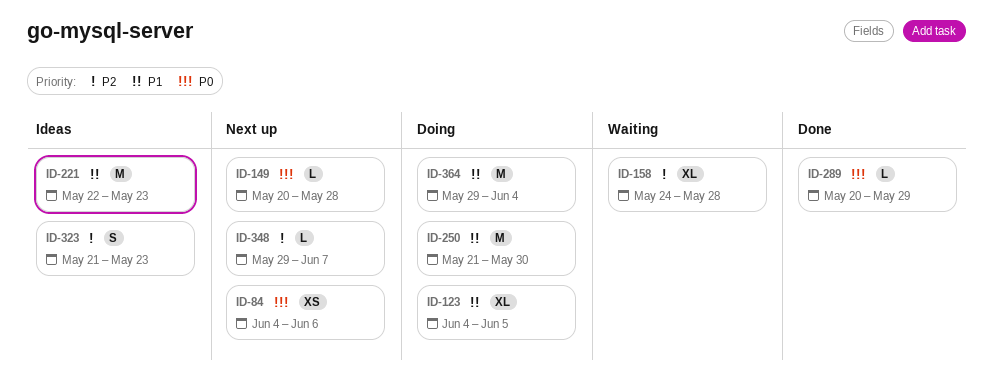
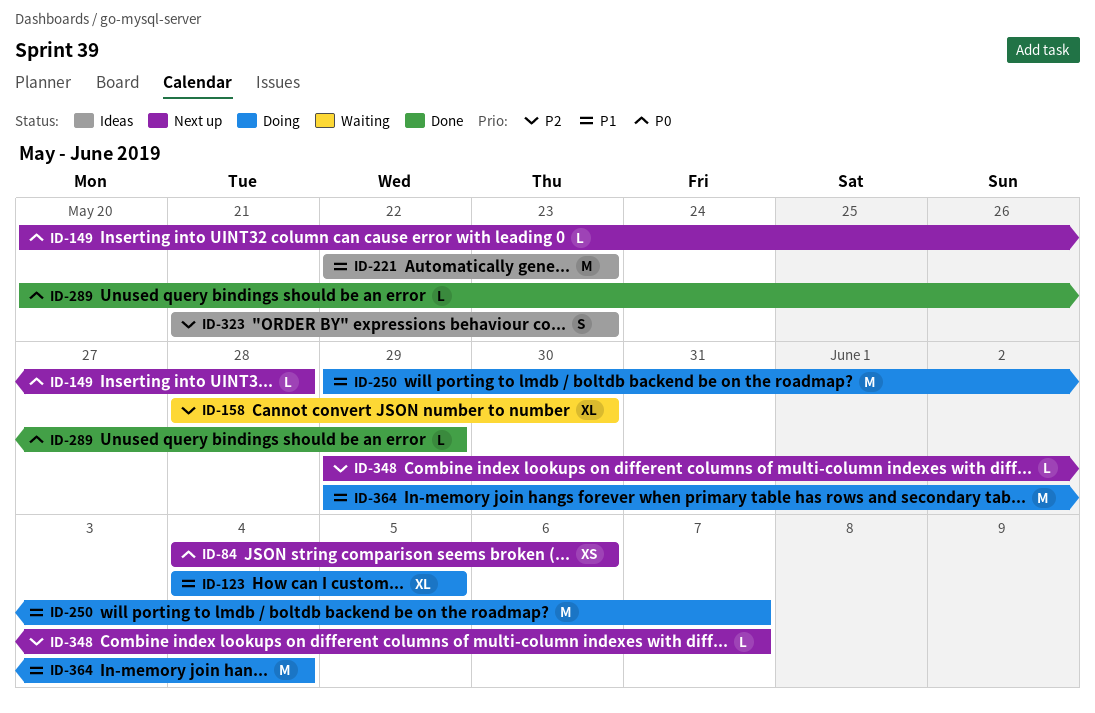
ID-158, start: May 24 -> May 28
ID-158, due: May 28 -> May 30
ID-250, start: May 21 -> May 29
ID-250, due: May 30 -> Jun 7

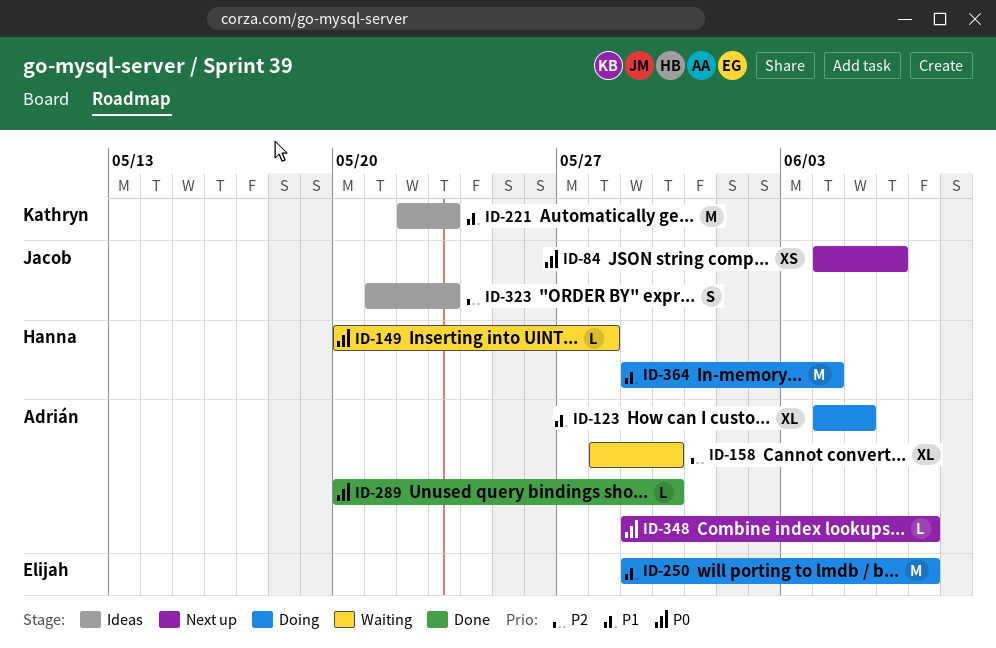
ID-149, status: Next up -> Waiting
ID-289, due: May 29 -> May 30
ID-348, priority: P2 -> P0

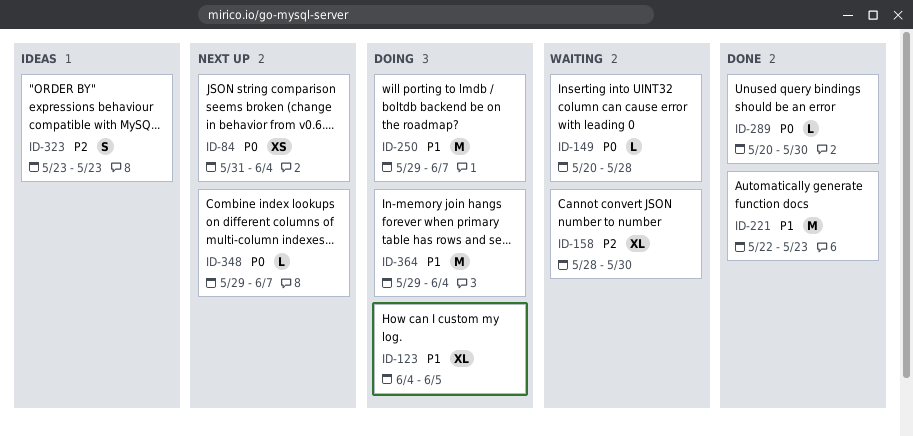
ID-84, start: Jun 4 -> May 31
ID-84, due: Jun 6 -> Jun 4
ID-221, status: Ideas -> Done
ID-323, start: May 21 -> May 23

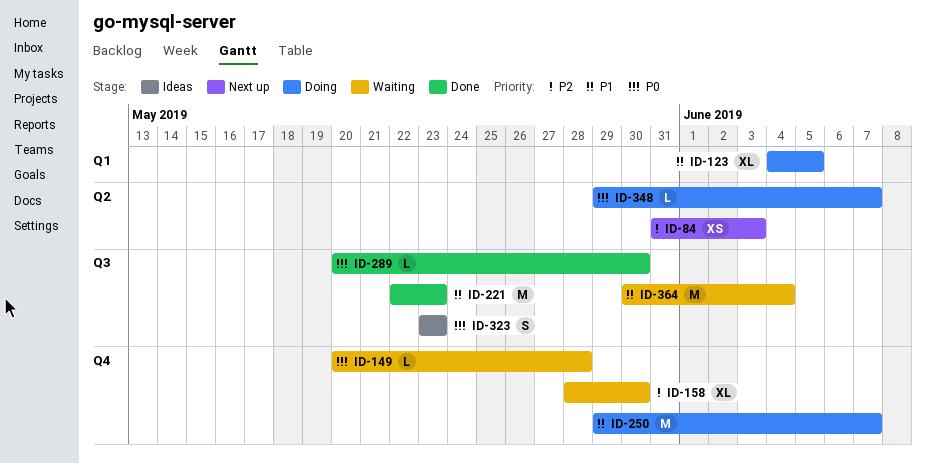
ID-84, priority: P0 -> P2
ID-84, due: Jun 4 -> Jun 3
ID-323, priority: P2 -> P0
ID-348, status: Next up -> Doing
ID-364, status: Doing -> Waiting
ID-364, start: May 29 -> May 30

